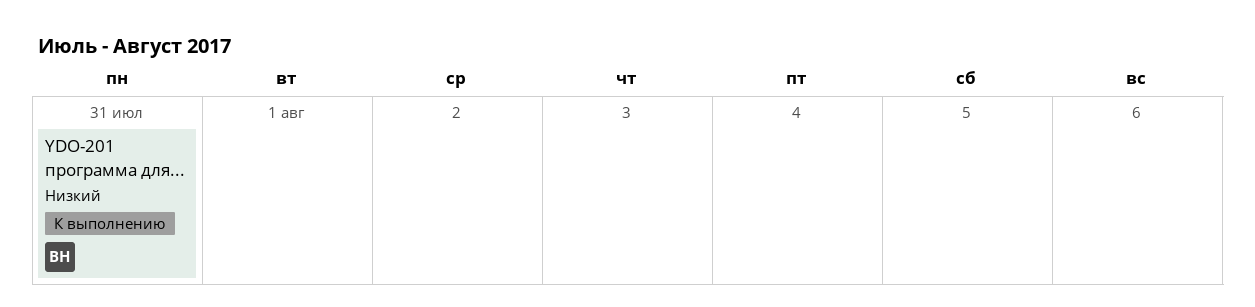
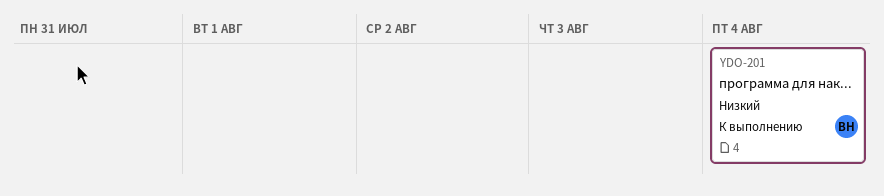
YDO-201, due: Jul 31 -> Aug 4

